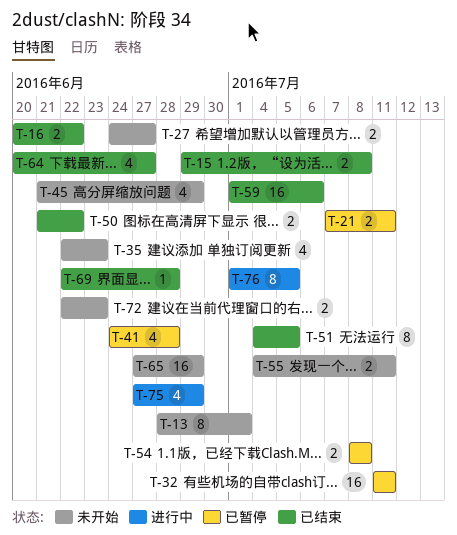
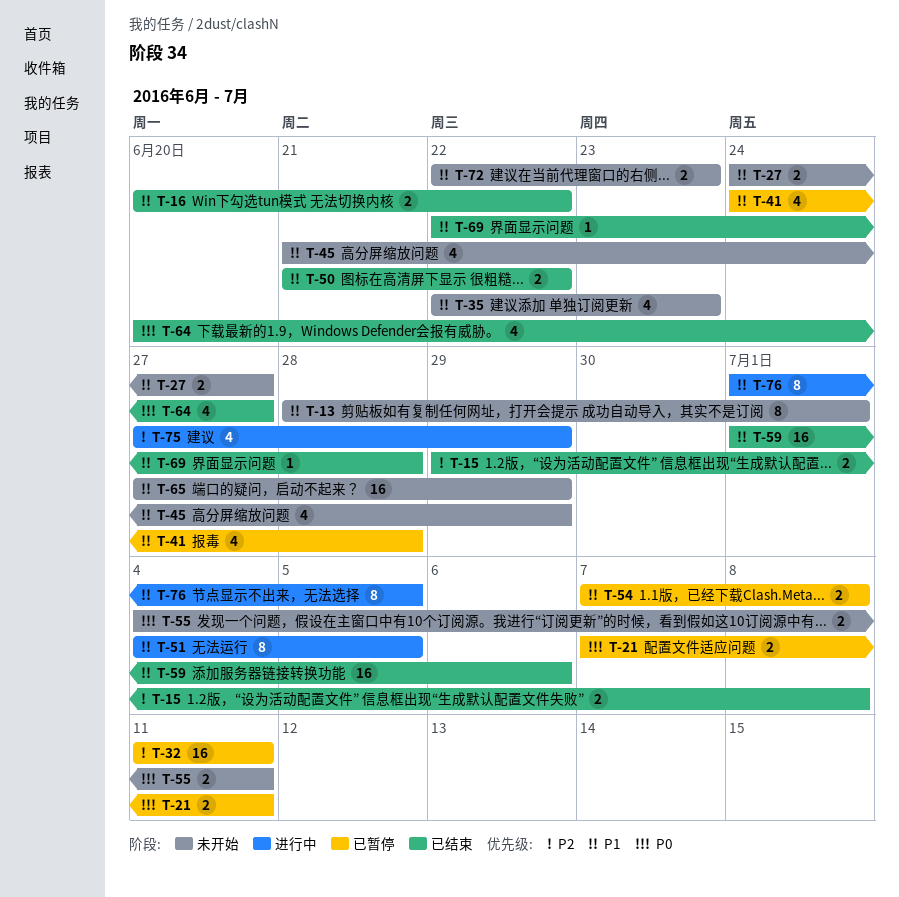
T-51, status: 已结束 -> 进行中
T-54, start: Jul 8 -> Jul 7

